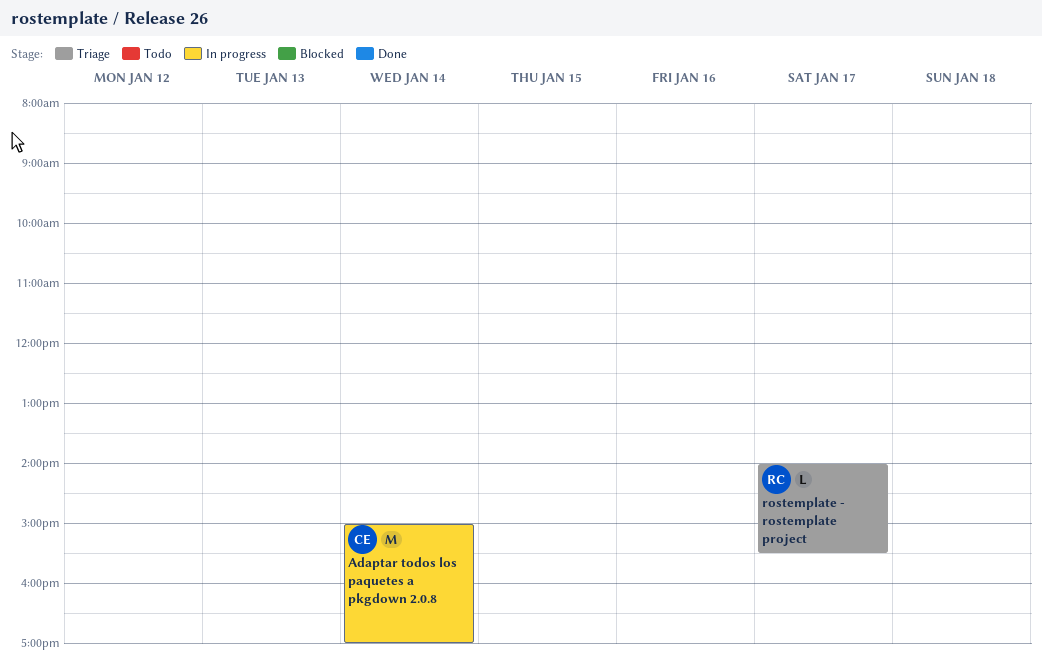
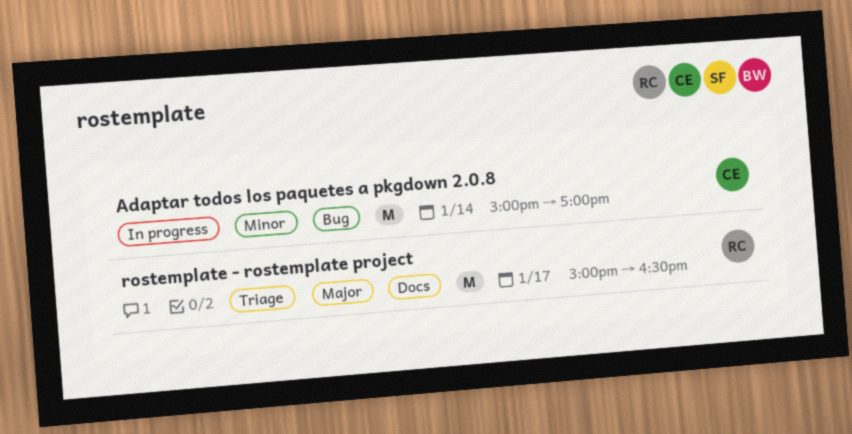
rostemplate - rostemplate project, estimate: L -> M
rostemplate - rostemplate project, begins: 14:00 -> 15:00
rostemplate - rostemplate project, ends: 15:30 -> 16:30

